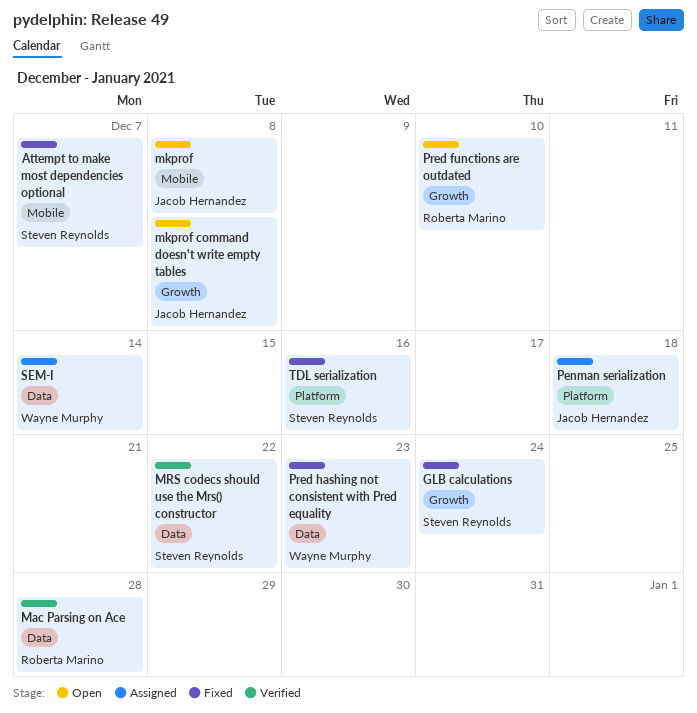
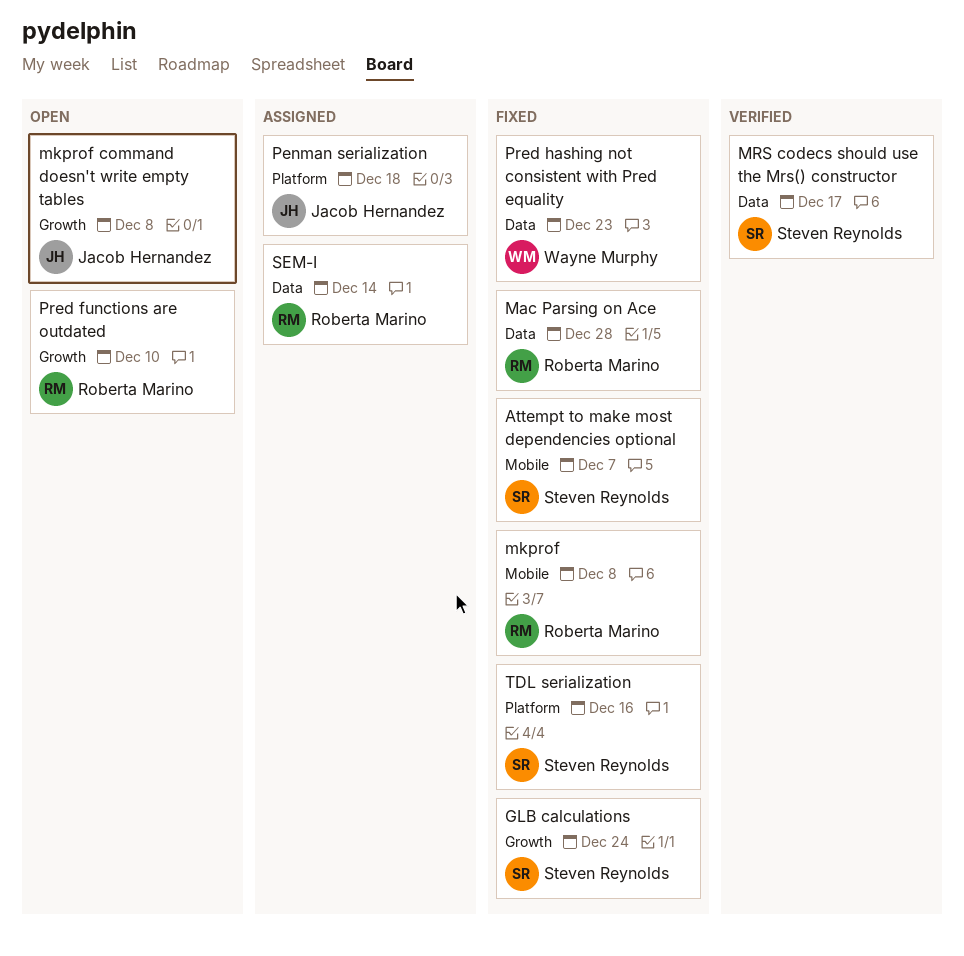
Mac Parsing on Ace, status: Verified -> Fixed
mkprof, status: Open -> Fixed
mkprof, owner: Jacob Hernandez -> Roberta Marino
MRS codecs should use the Mrs() constructor, due: Dec 22 -> Dec 17
SEM-I, owner: Wayne Murphy -> Roberta Marino

